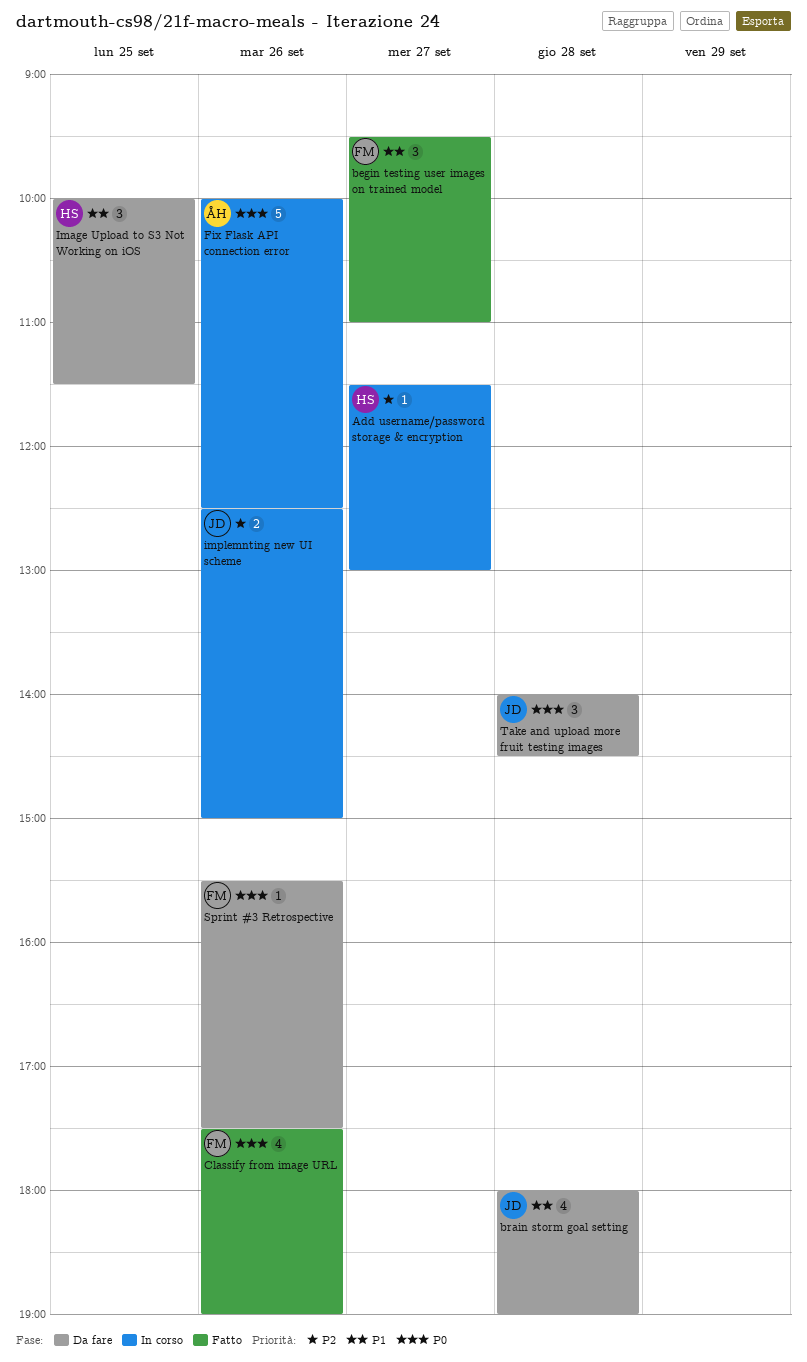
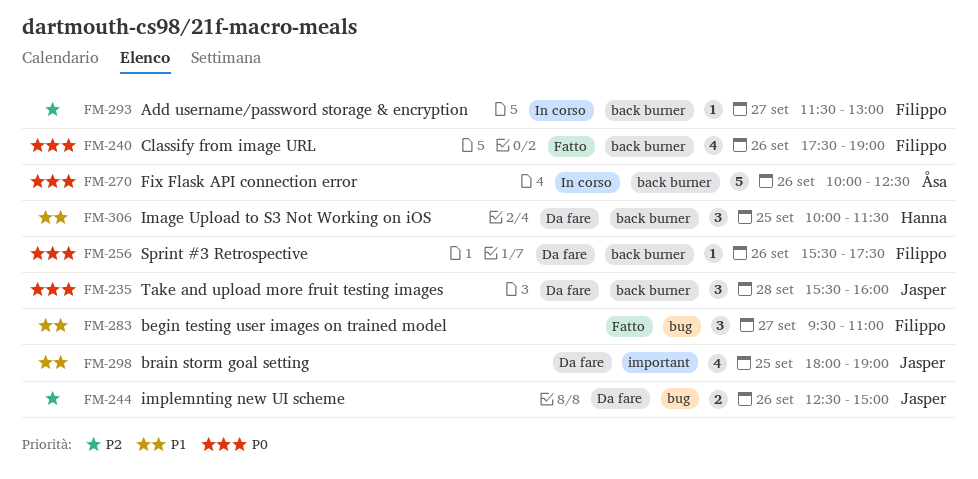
Add username/password storage & encryption, owner: Hanna -> Filippo
brain storm goal setting, day: Sep 28 -> Sep 25
implemnting new UI scheme, status: In corso -> Da fare
Take and upload more fruit testing images, begins: 14:00 -> 15:30
Take and upload more fruit testing images, ends: 14:30 -> 16:00

